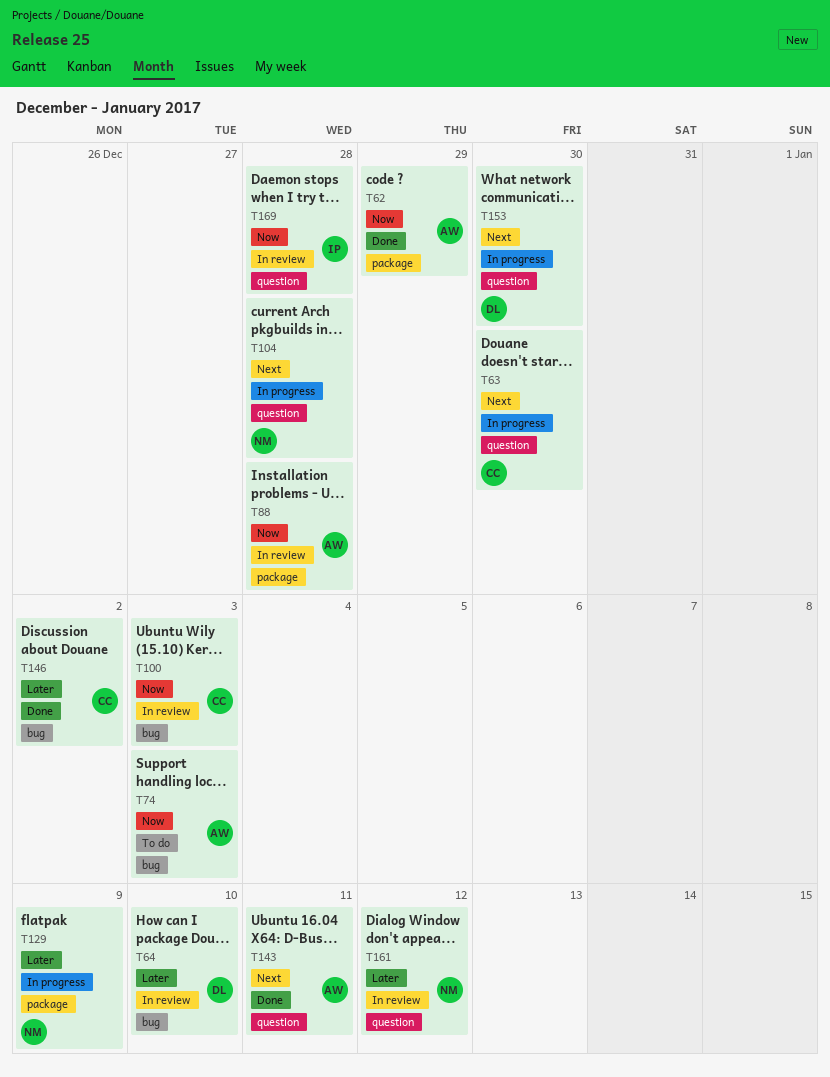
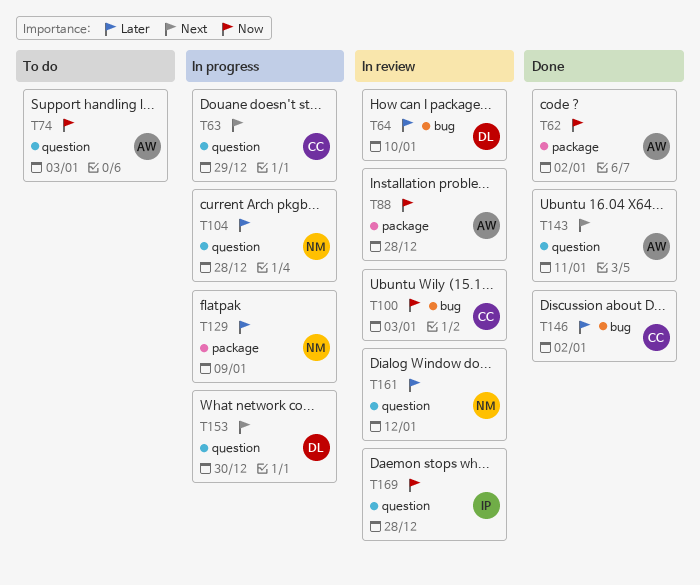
T62, due: Dec 29 -> Jan 2
T63, due: Dec 30 -> Dec 29
T74, label: bug -> question
T104, priority: Next -> Later

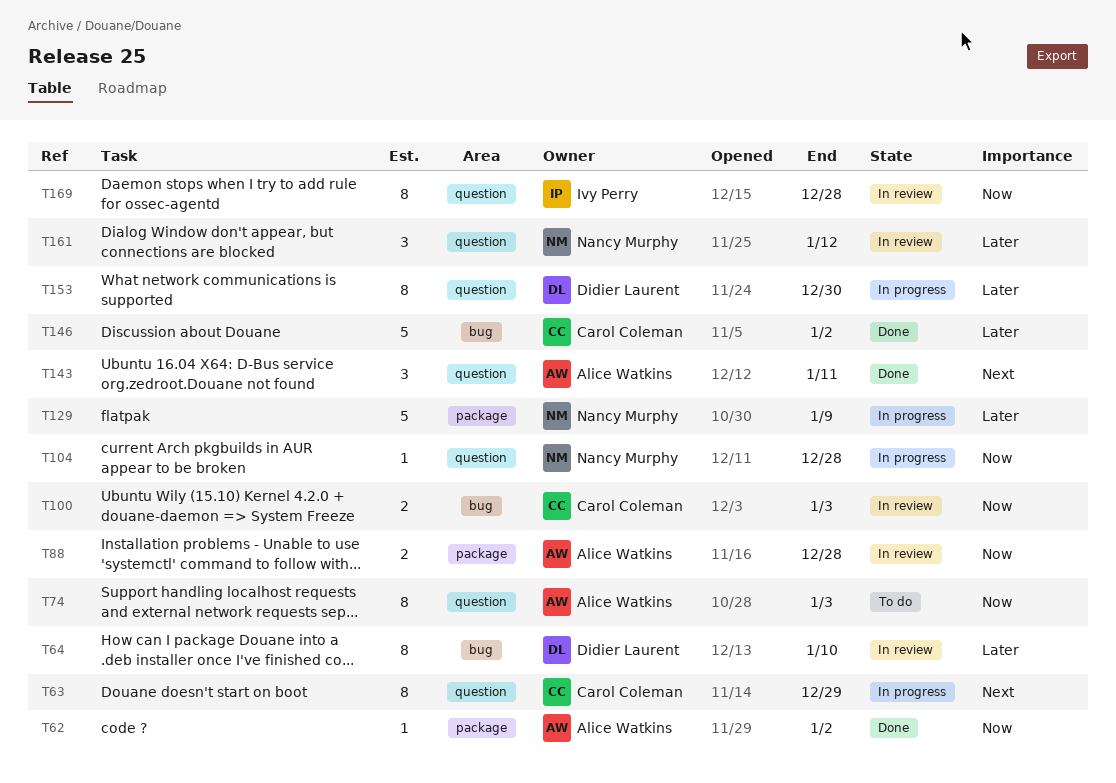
T104, priority: Later -> Now
T153, priority: Next -> Later

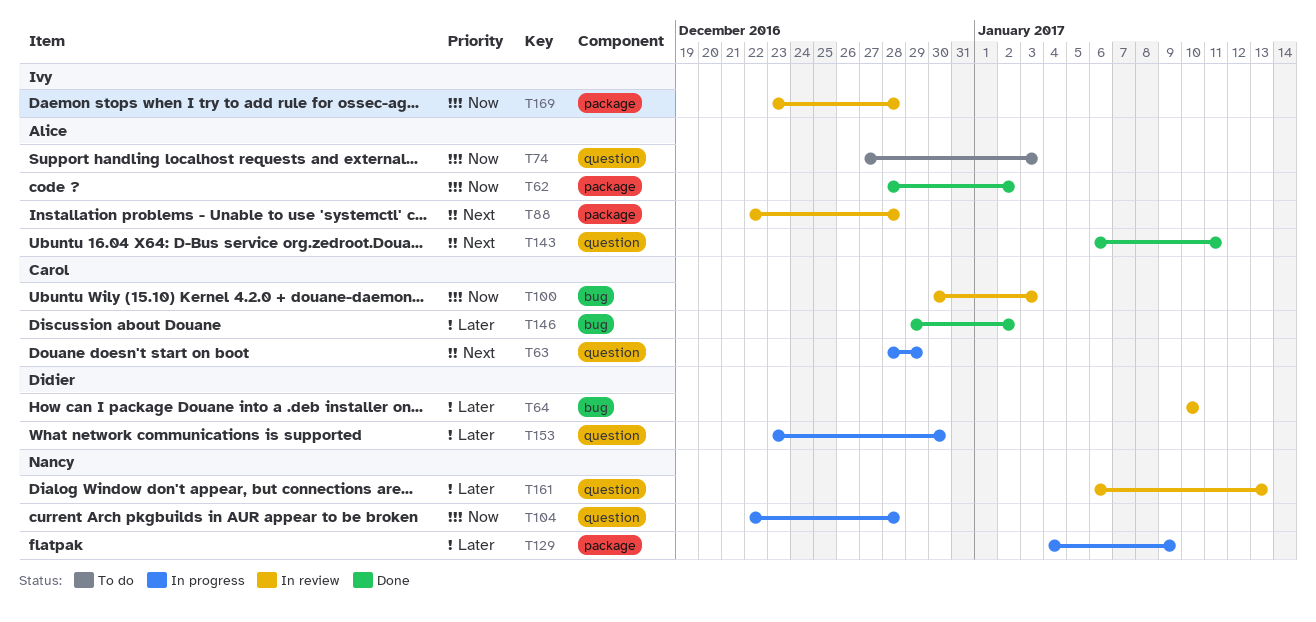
T88, priority: Now -> Next
T161, due: Jan 12 -> Jan 13
T169, label: question -> package

